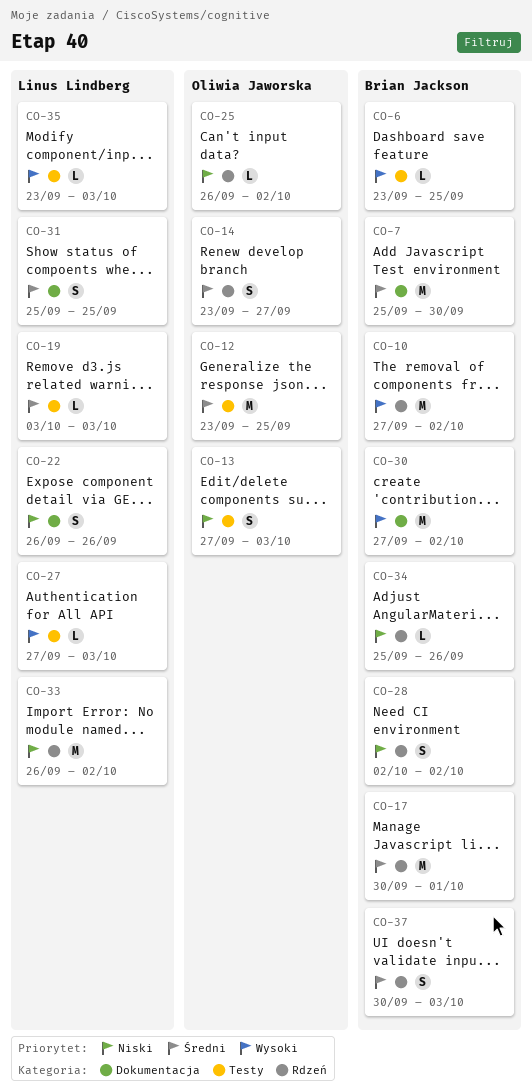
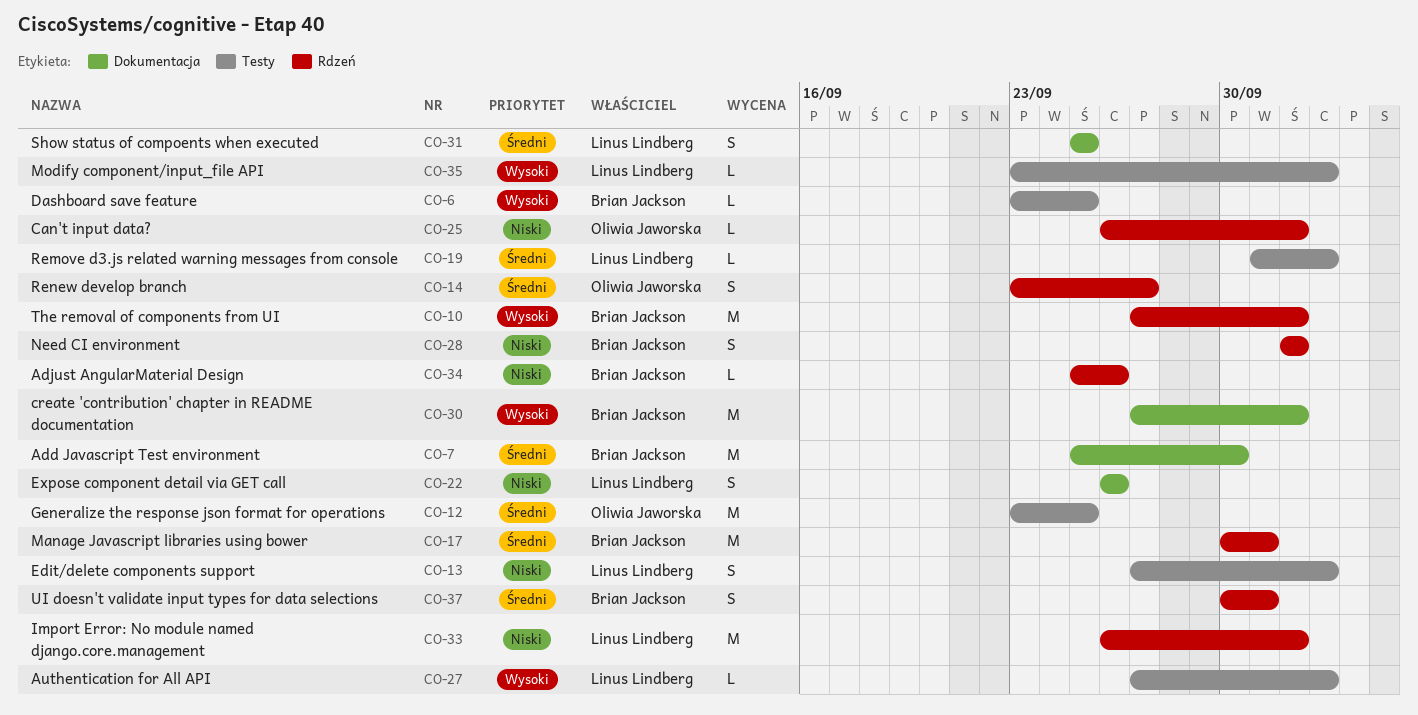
CO-13, owner: Oliwia Jaworska -> Linus Lindberg
CO-19, start: Oct 3 -> Oct 1
CO-37, due: Oct 3 -> Oct 1

